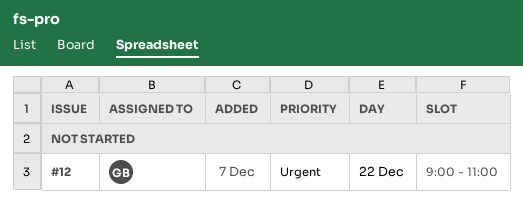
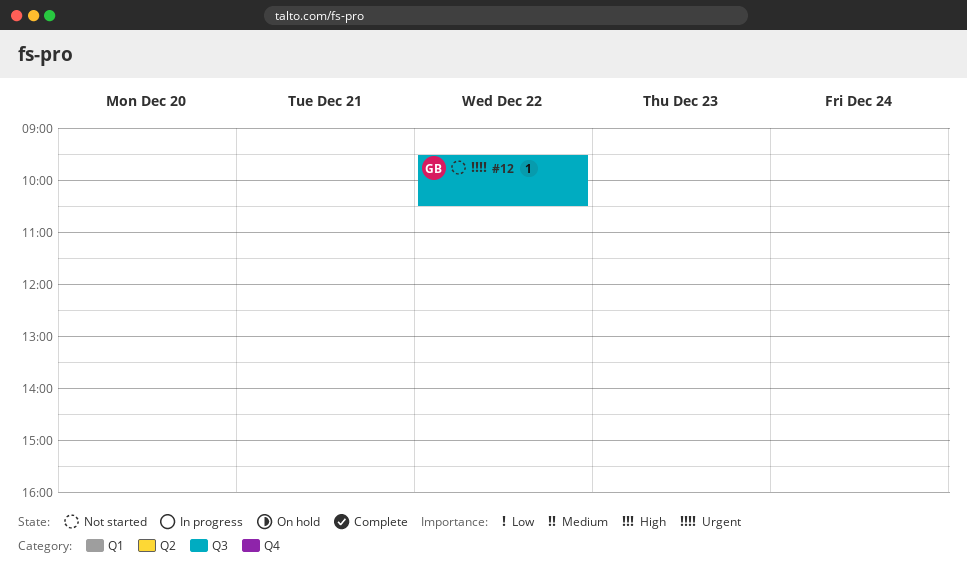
#12, begins: 09:00 -> 09:30
#12, ends: 11:00 -> 10:30

